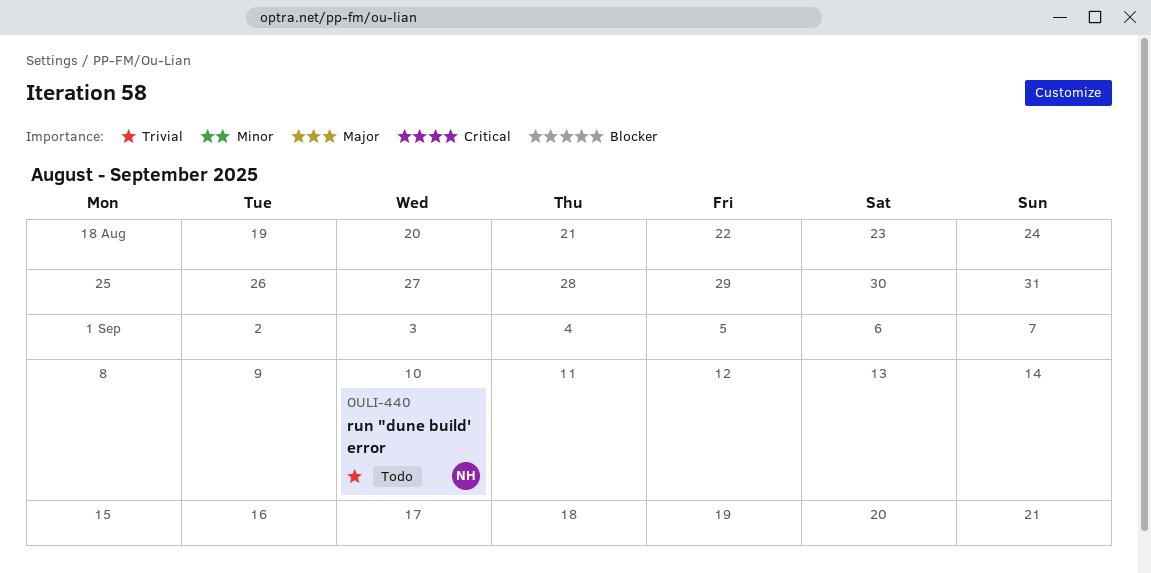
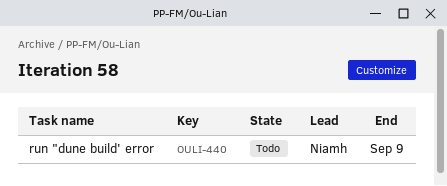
OULI-440, due: Sep 10 -> Sep 9

